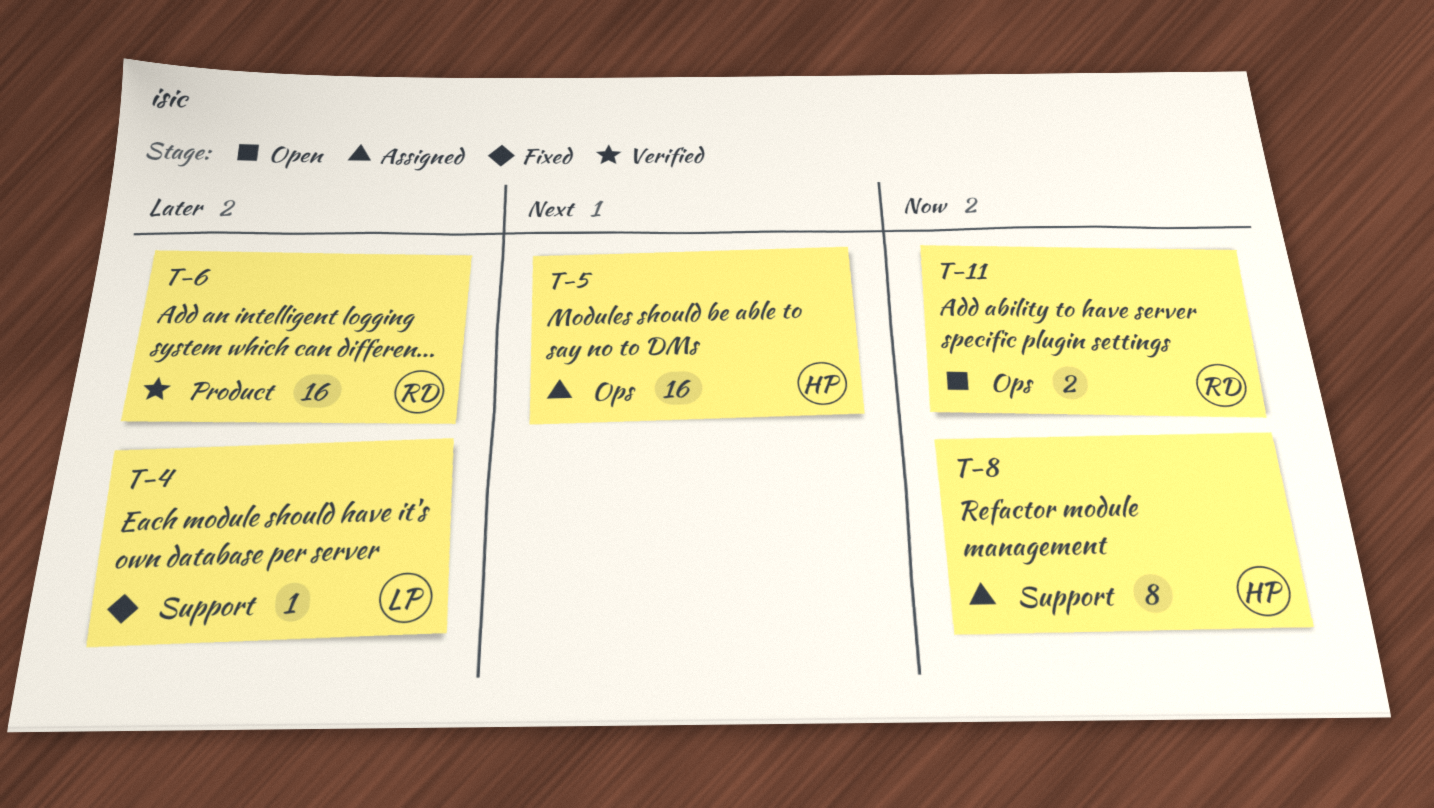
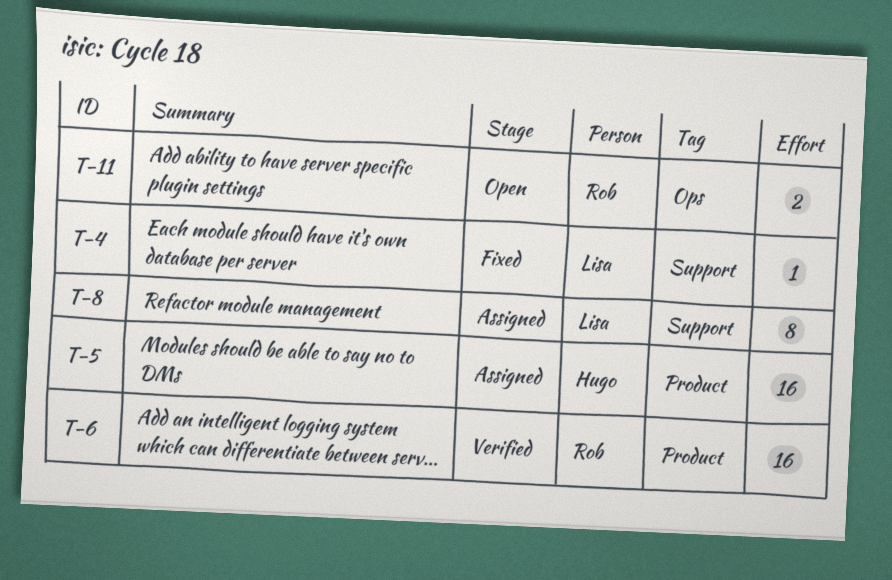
T-5, label: Ops -> Product
T-8, owner: Hugo -> Lisa

